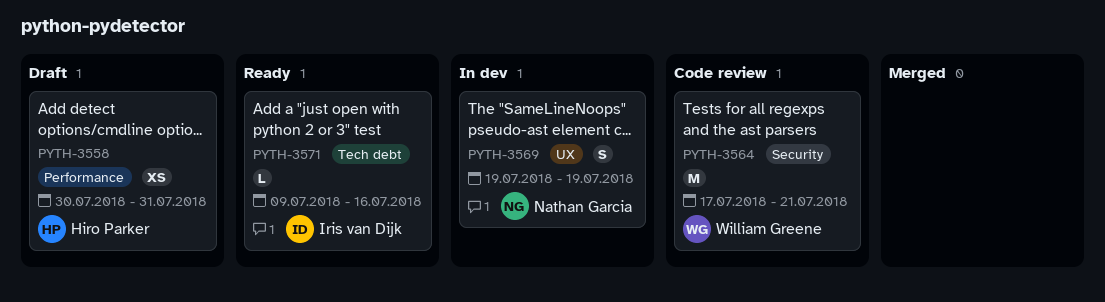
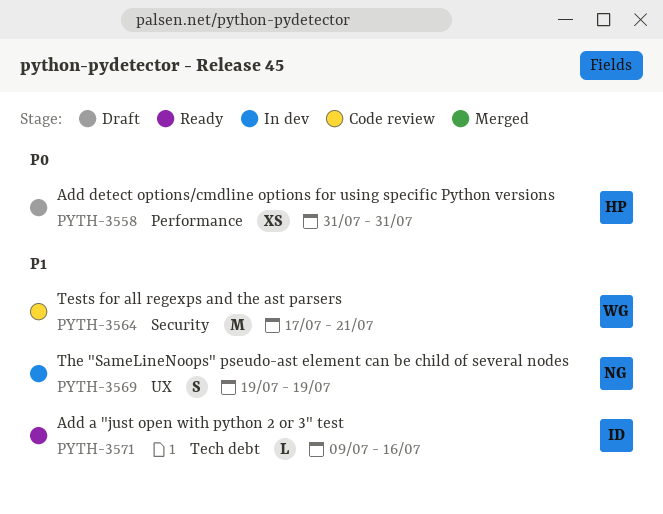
PYTH-3558, start: Jul 30 -> Jul 31

